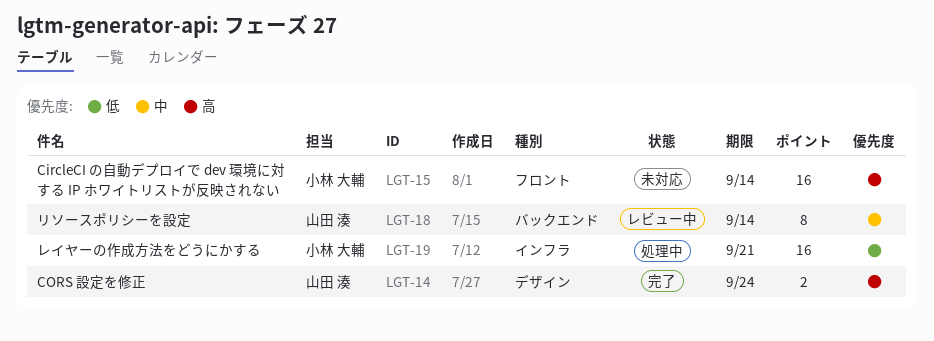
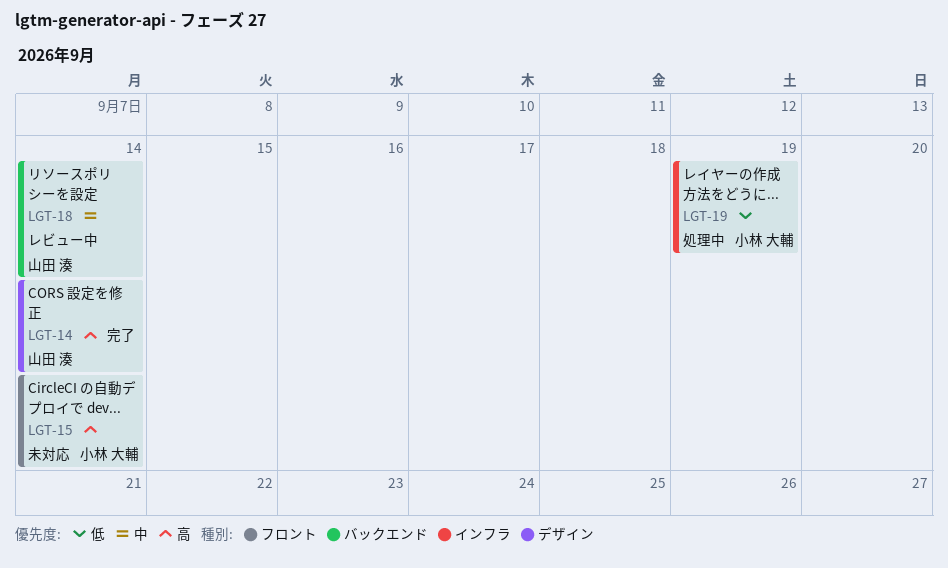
LGT-14, due: Sep 24 -> Sep 14
LGT-19, due: Sep 21 -> Sep 19

